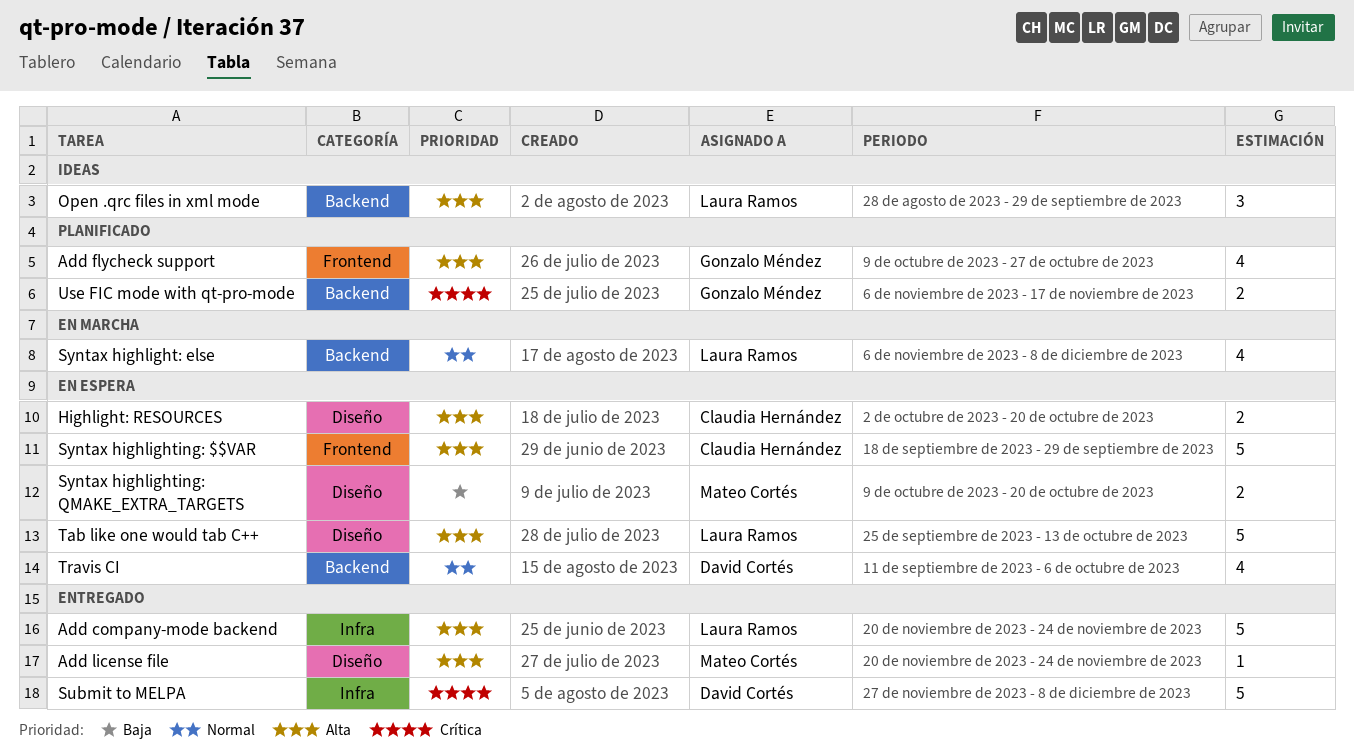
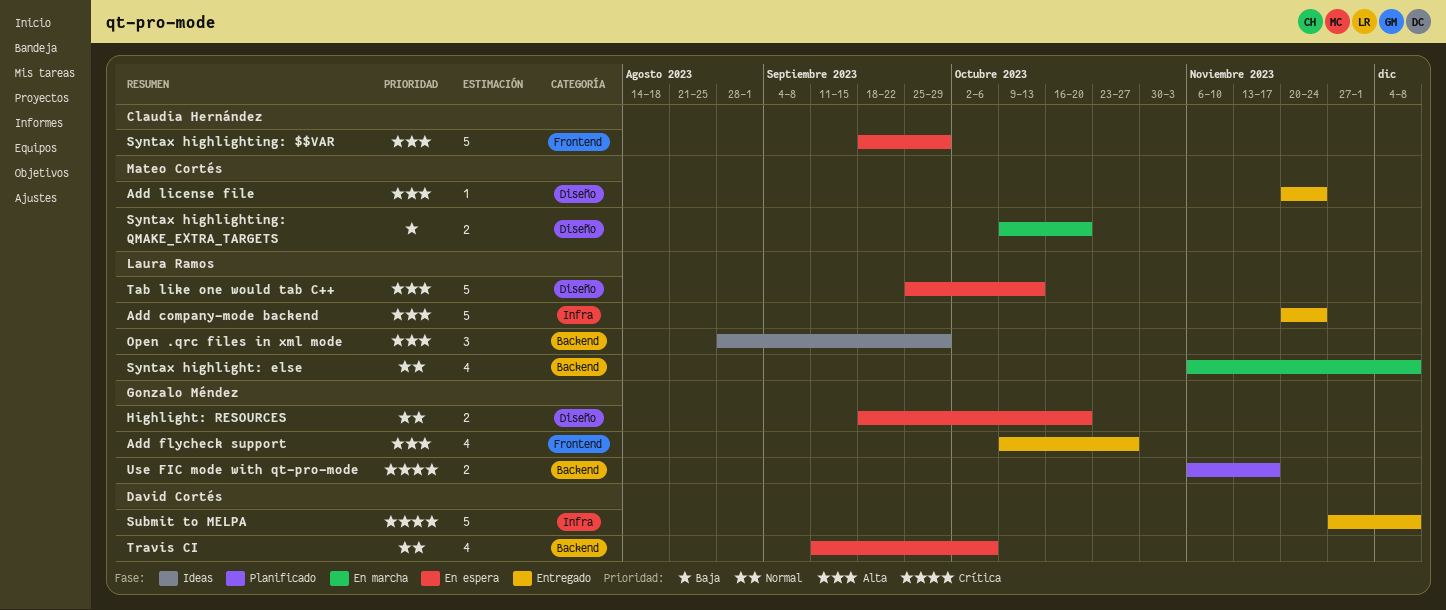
Add flycheck support, status: Planificado -> Entregado
Highlight: RESOURCES, owner: Claudia Hernández -> Gonzalo Méndez
Highlight: RESOURCES, priority: Alta -> Normal
Highlight: RESOURCES, start: Oct 2 -> Sep 18
Syntax highlighting: QMAKE_EXTRA_TARGETS, status: En espera -> En marcha

